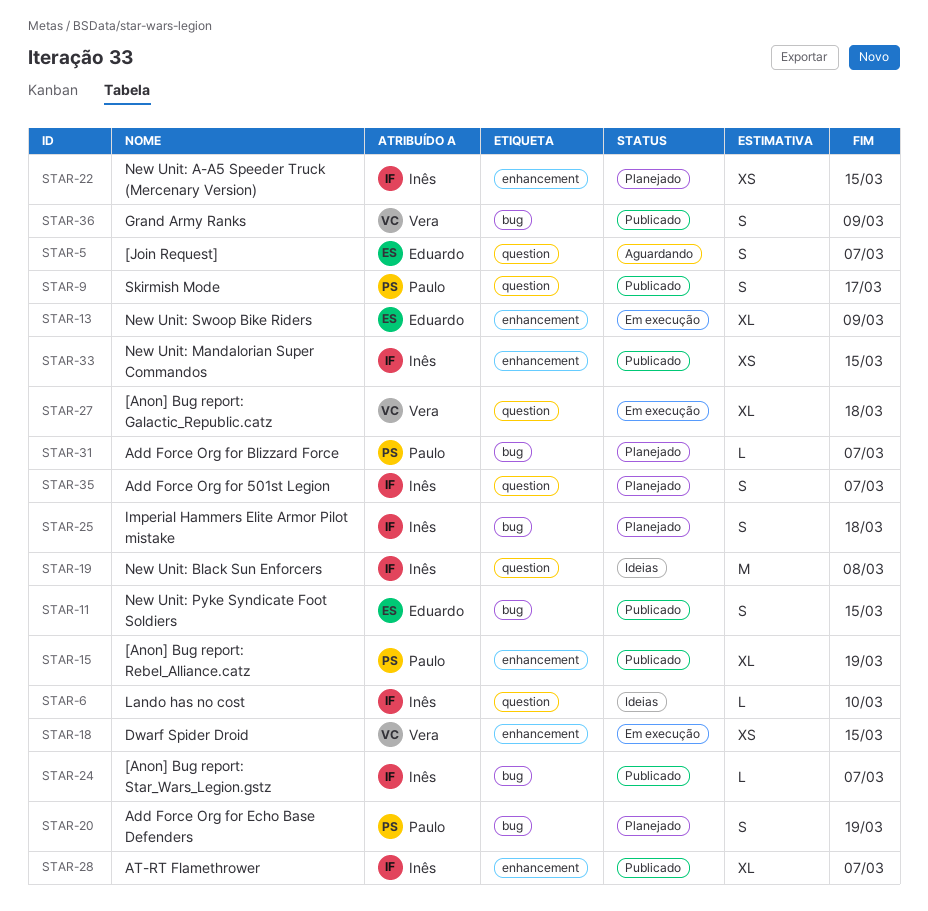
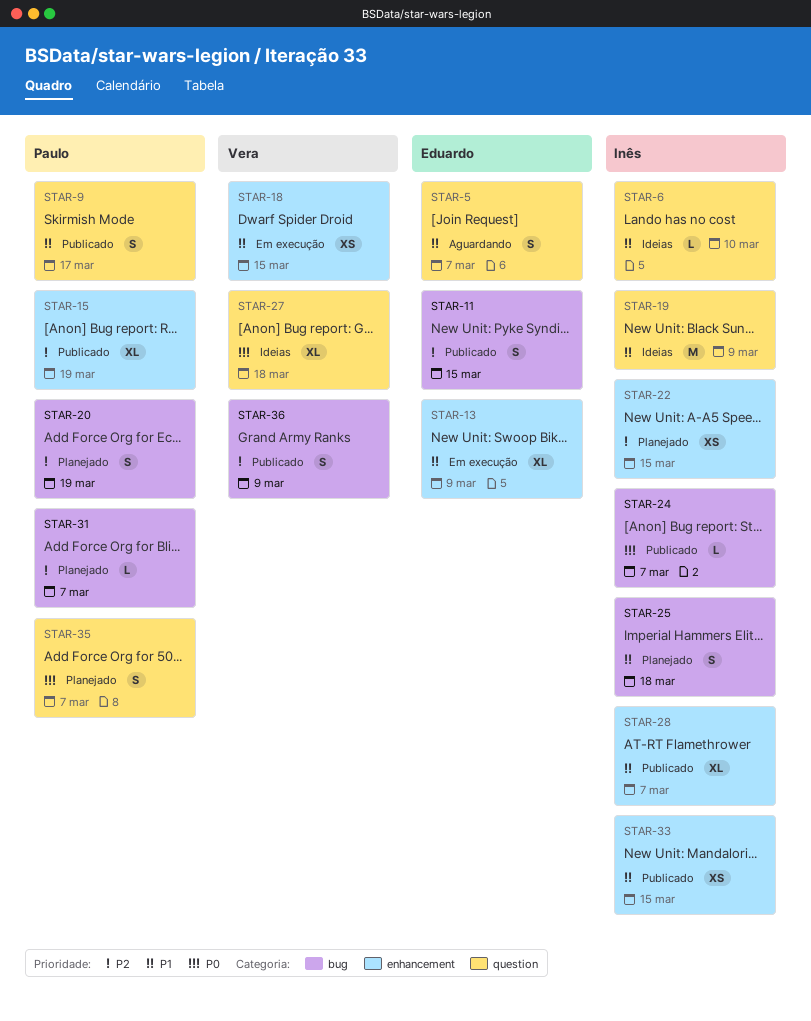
STAR-19, due: Mar 8 -> Mar 9
STAR-27, status: Em execução -> Ideias
STAR-35, owner: Inês -> Paulo

